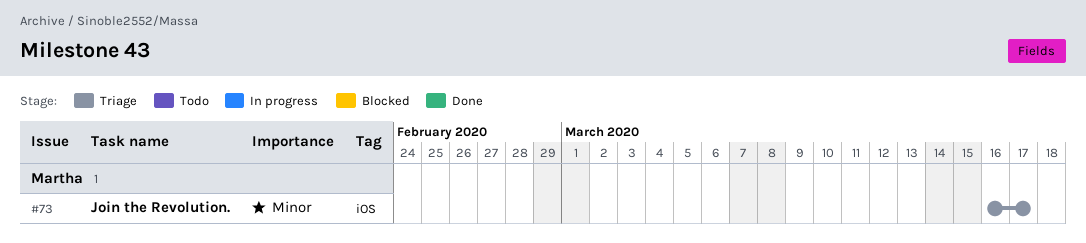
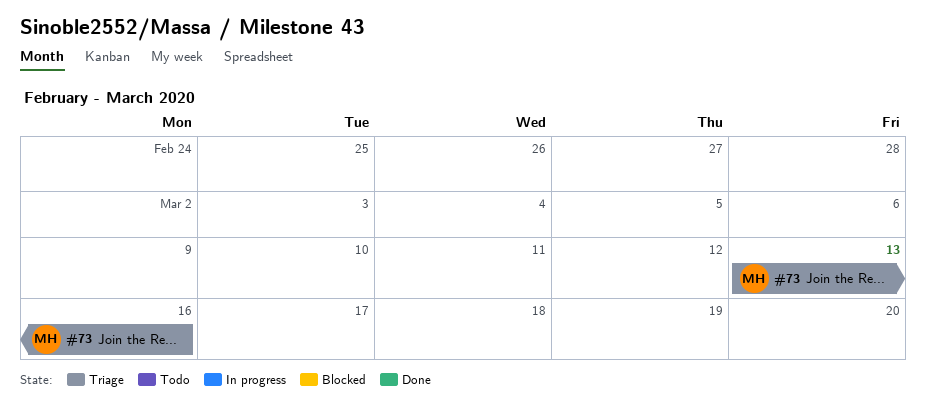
#73, start: Mar 16 -> Mar 13
#73, due: Mar 17 -> Mar 16

